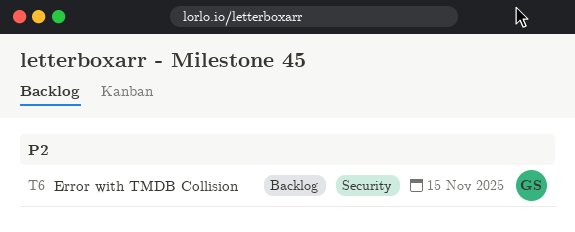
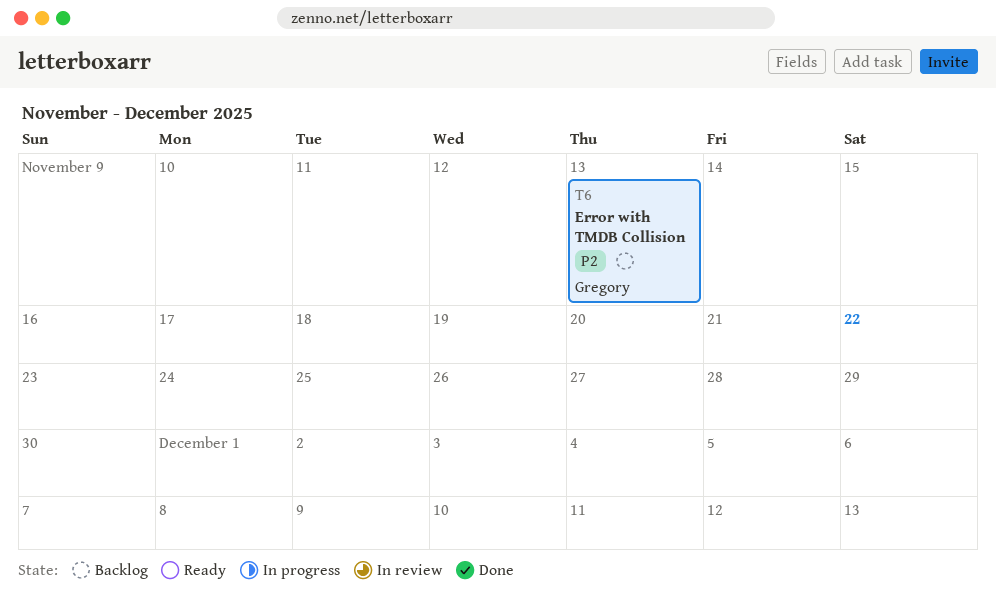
T6, due: Nov 15 -> Nov 13

